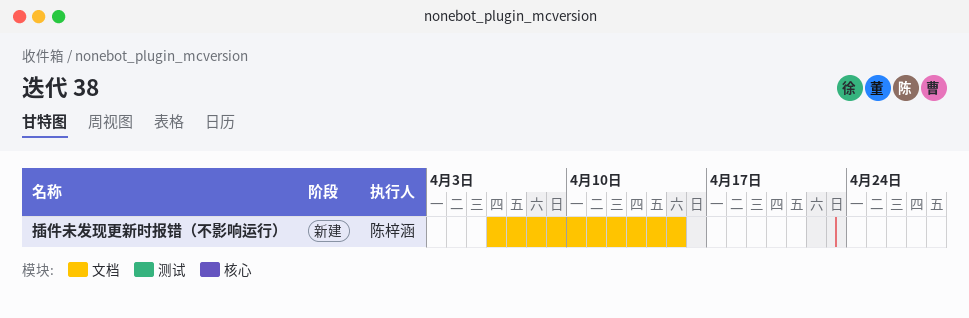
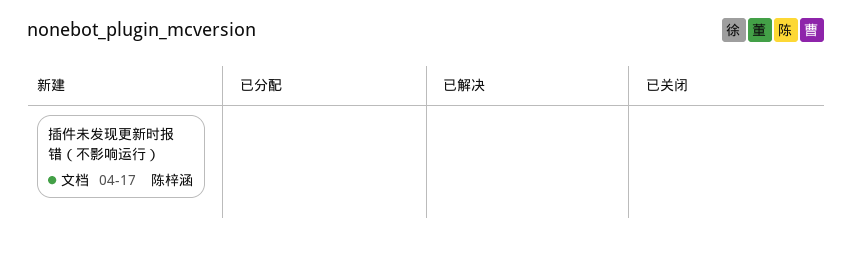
插件未发现更新时报错（不影响运行）, due: Apr 15 -> Apr 17

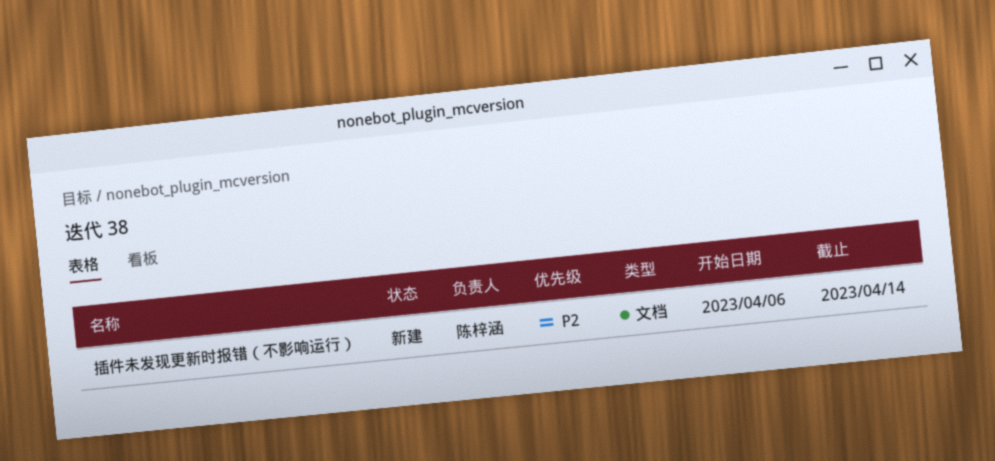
插件未发现更新时报错（不影响运行）, due: Apr 17 -> Apr 14

